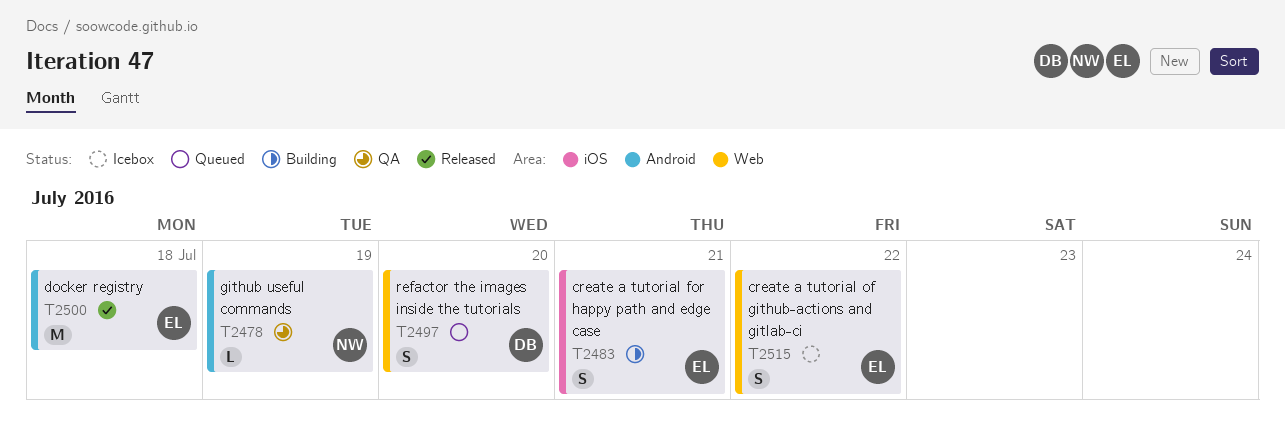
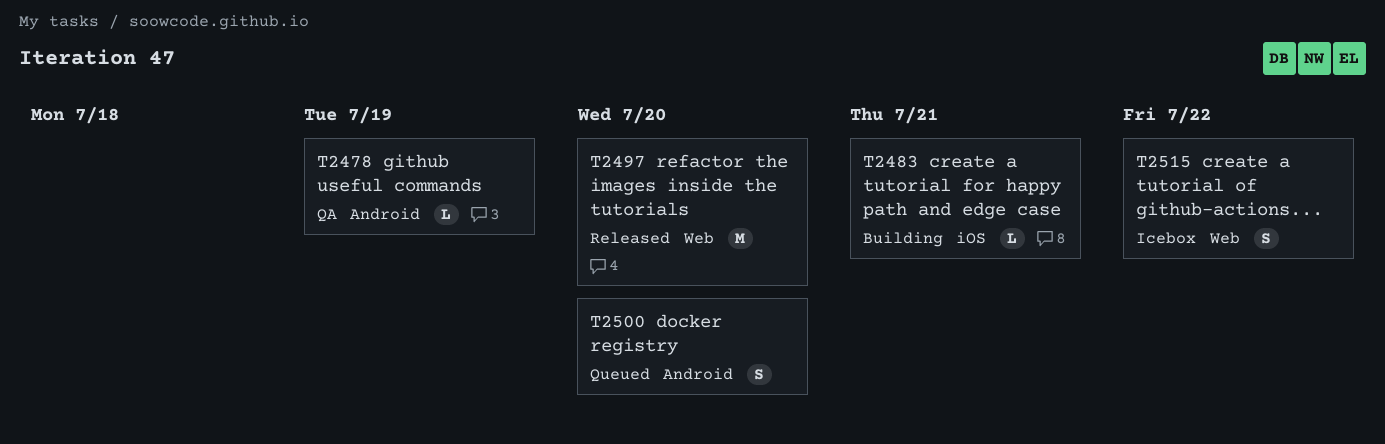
T2483, estimate: S -> L
T2497, status: Queued -> Released
T2497, estimate: S -> M
T2500, status: Released -> Queued
T2500, estimate: M -> S
T2500, due: Jul 18 -> Jul 20

